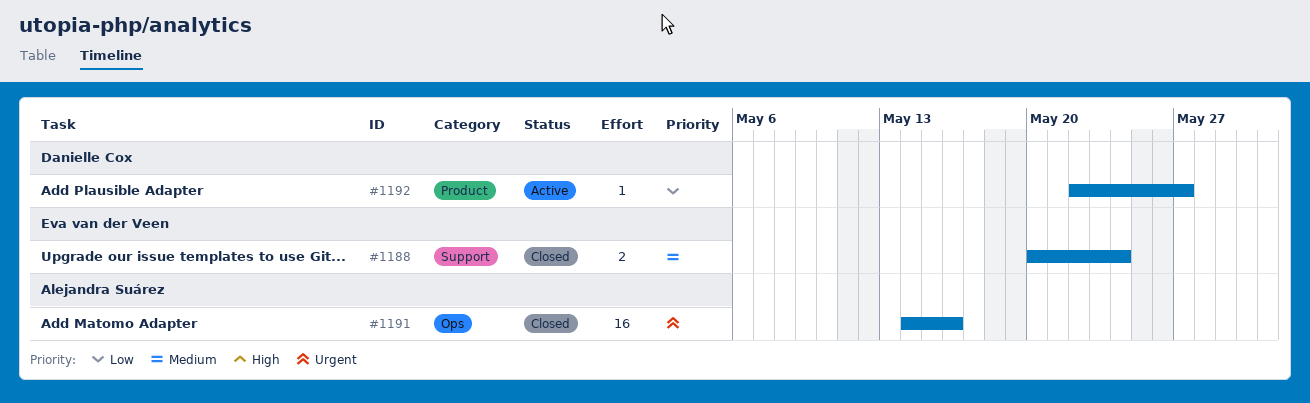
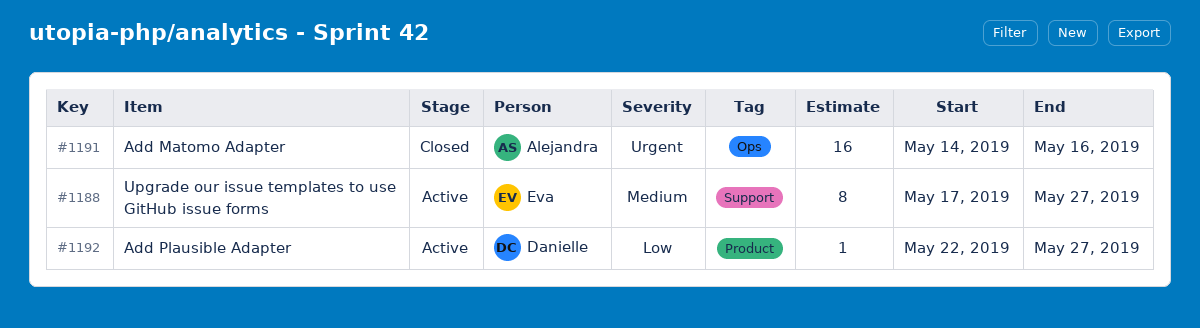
#1188, status: Closed -> Active
#1188, estimate: 2 -> 8
#1188, start: May 20 -> May 17
#1188, due: May 24 -> May 27

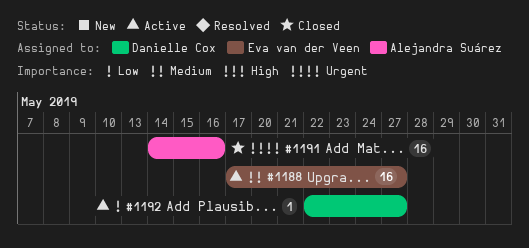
#1188, estimate: 8 -> 16

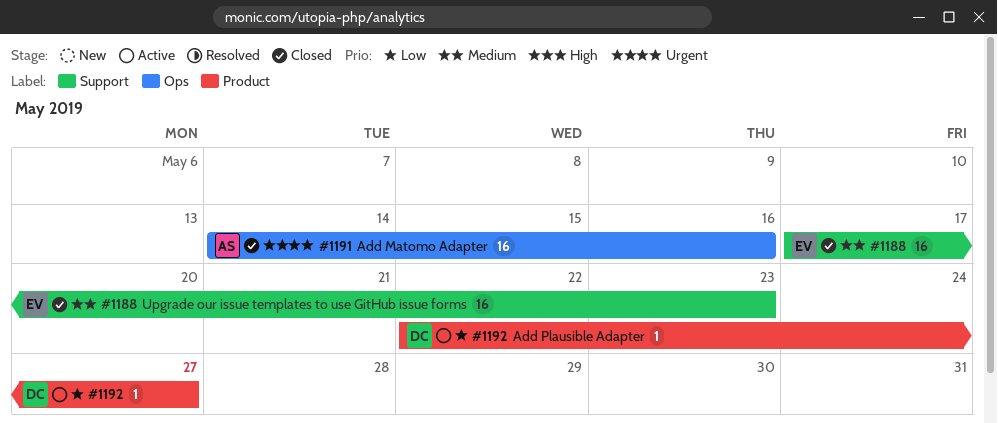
#1188, status: Active -> Closed
#1188, due: May 27 -> May 23

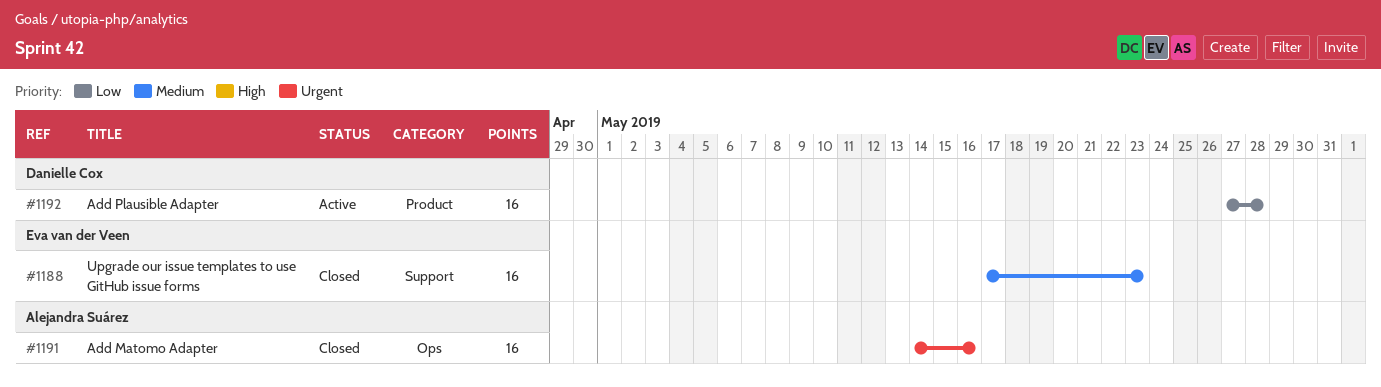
#1192, estimate: 1 -> 16
#1192, start: May 22 -> May 27
#1192, due: May 27 -> May 28

